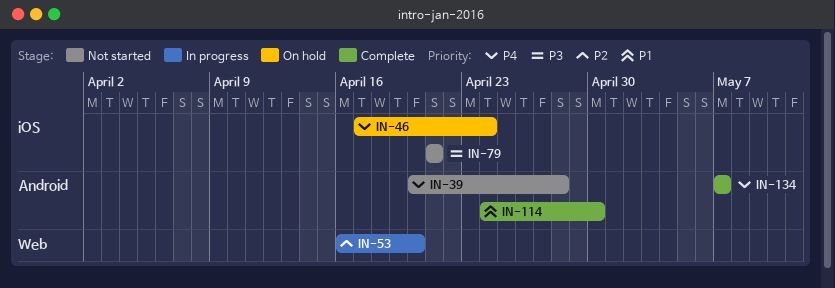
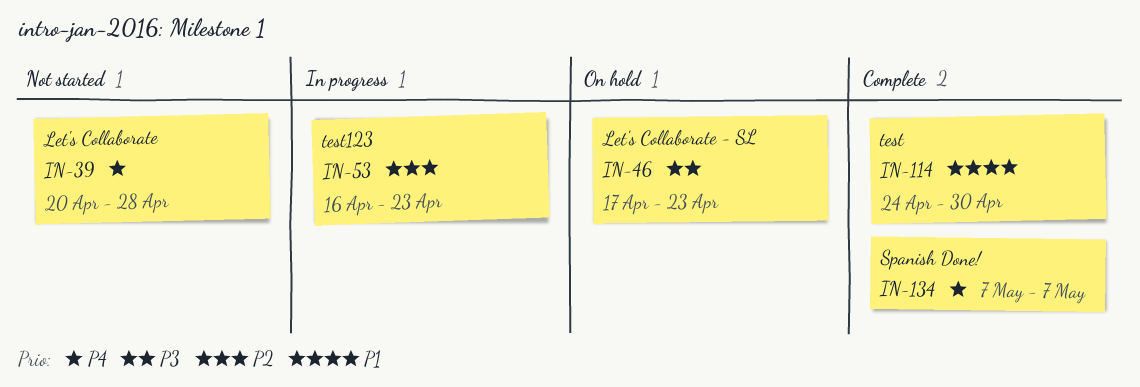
IN-46, priority: P4 -> P3
IN-46, due: Apr 24 -> Apr 23
IN-53, due: Apr 20 -> Apr 23
IN-79: present -> none

